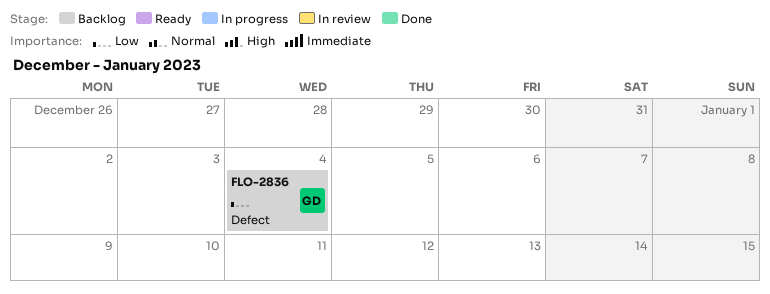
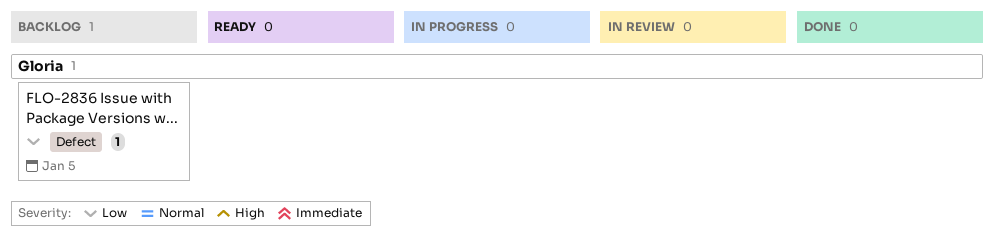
FLO-2836, due: Jan 4 -> Jan 5

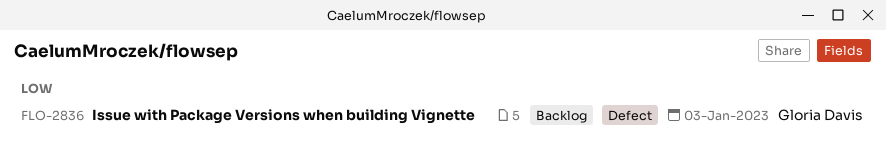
FLO-2836, due: Jan 5 -> Jan 3

